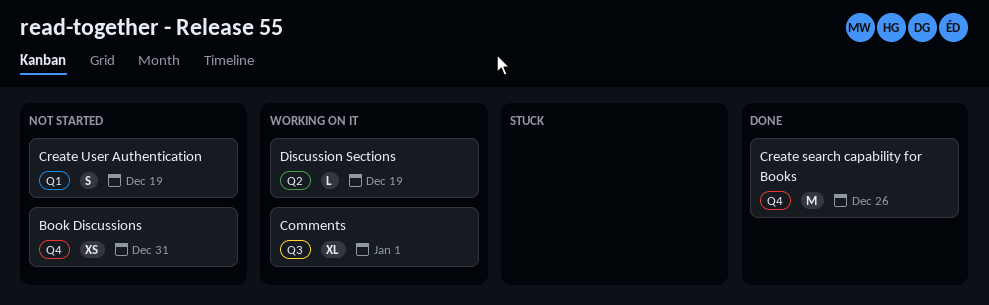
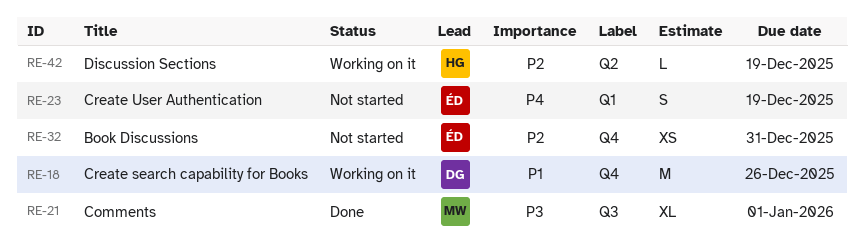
Comments, status: Working on it -> Done
Create search capability for Books, status: Done -> Working on it

